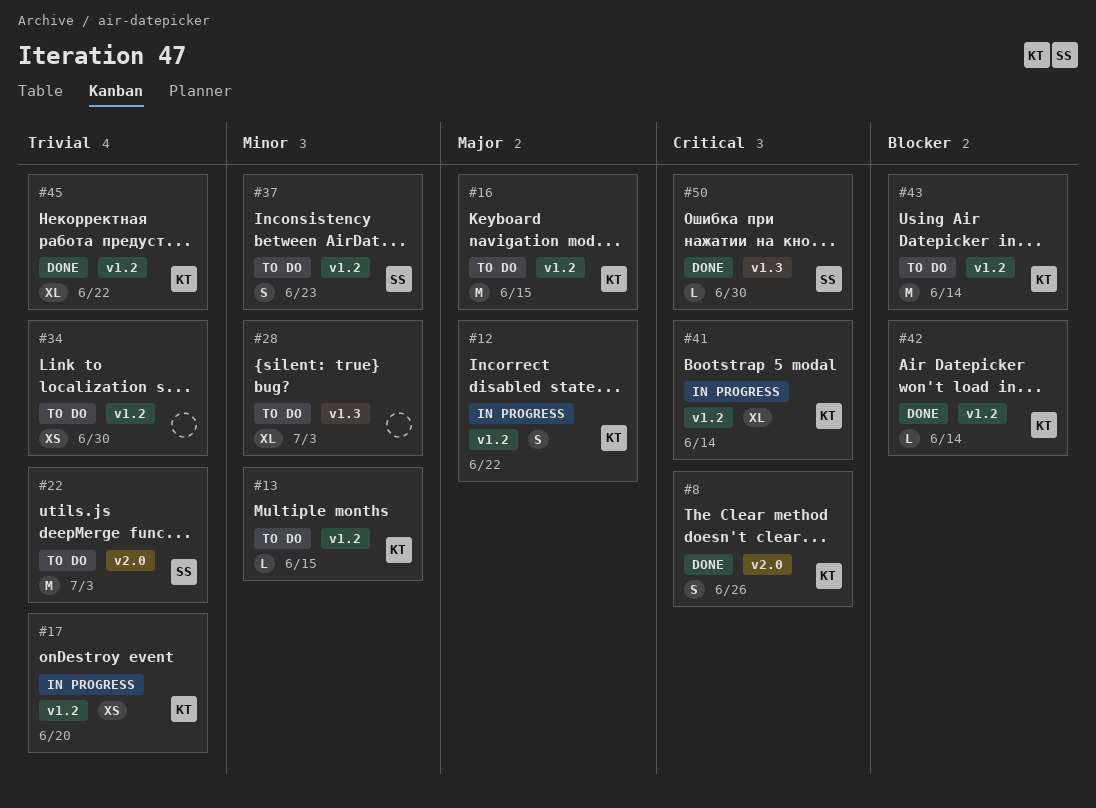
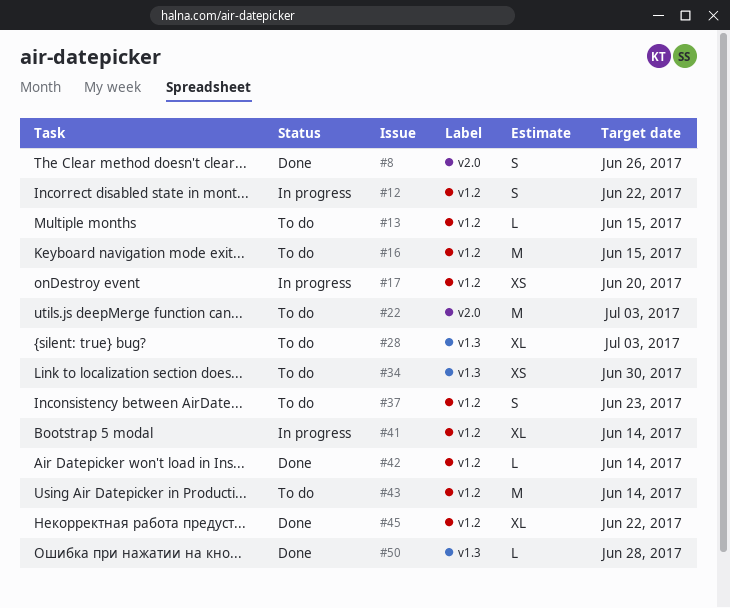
#34, label: v1.2 -> v1.3
#50, due: Jun 30 -> Jun 28

